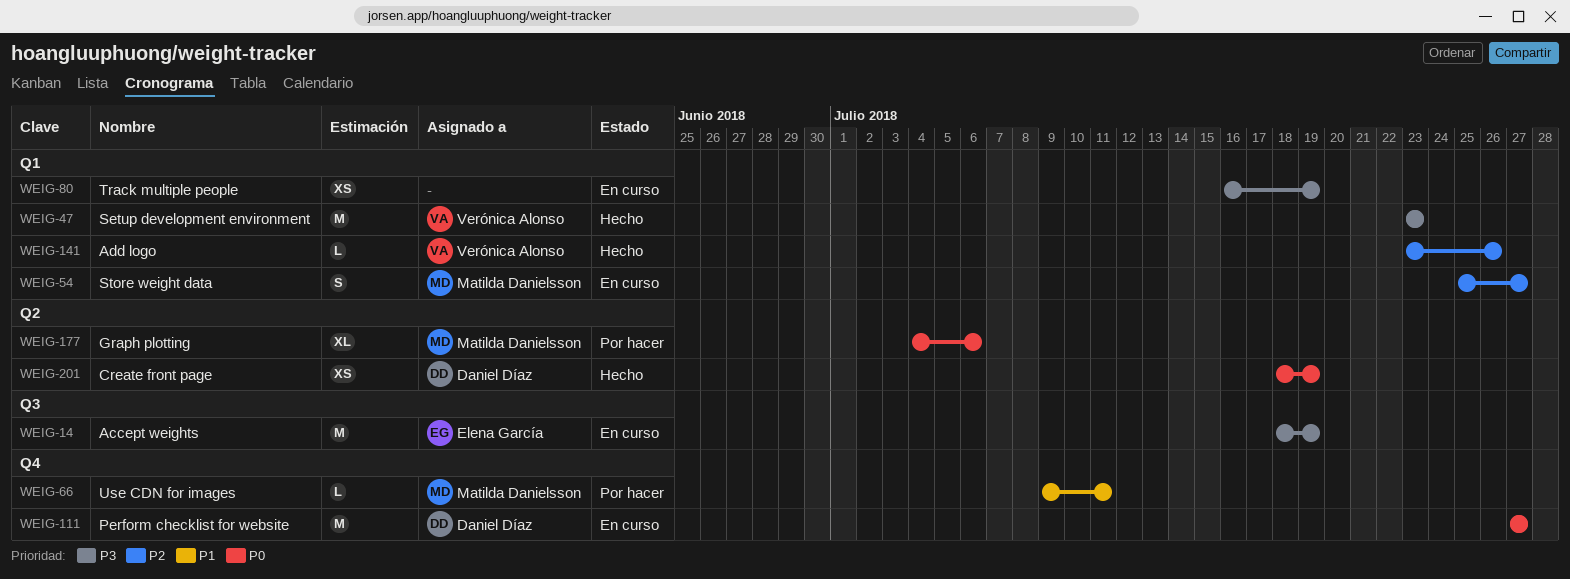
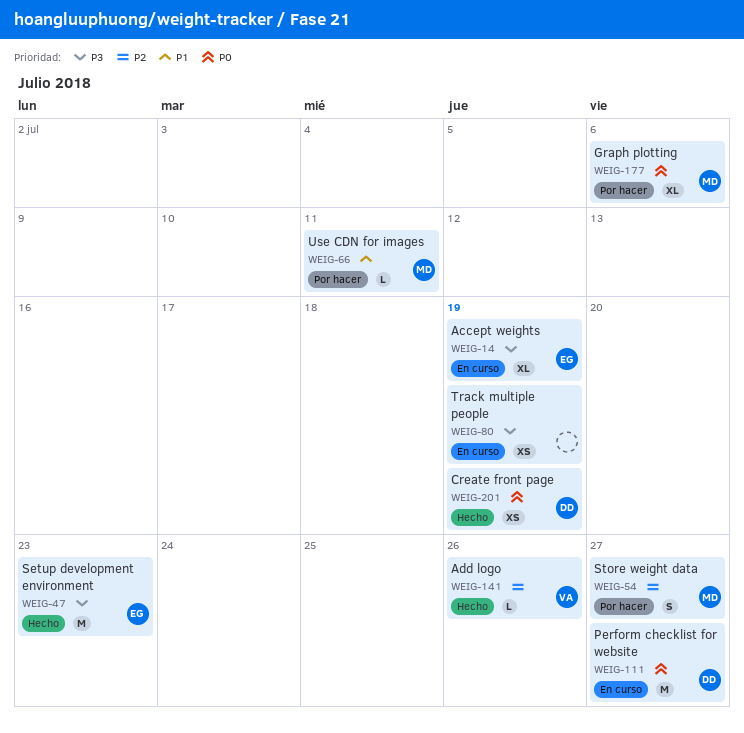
WEIG-14, estimate: M -> XL
WEIG-47, owner: Verónica Alonso -> Elena García
WEIG-54, status: En curso -> Por hacer

